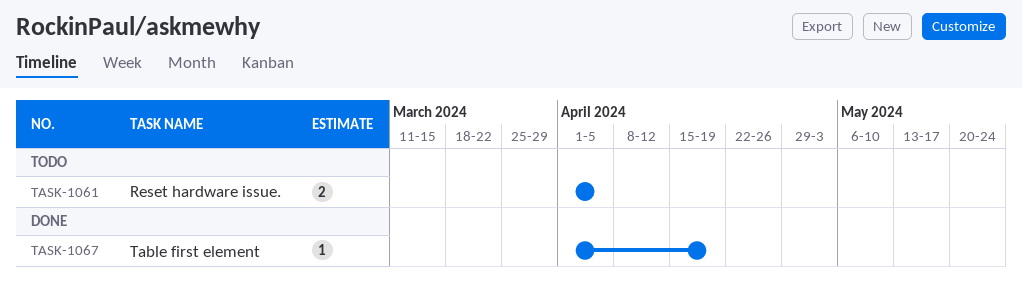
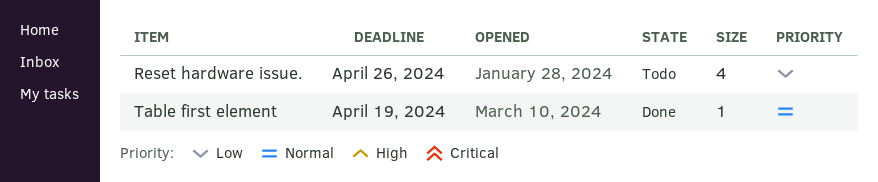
Reset hardware issue., estimate: 2 -> 4
Reset hardware issue., due: Apr 5 -> Apr 26

